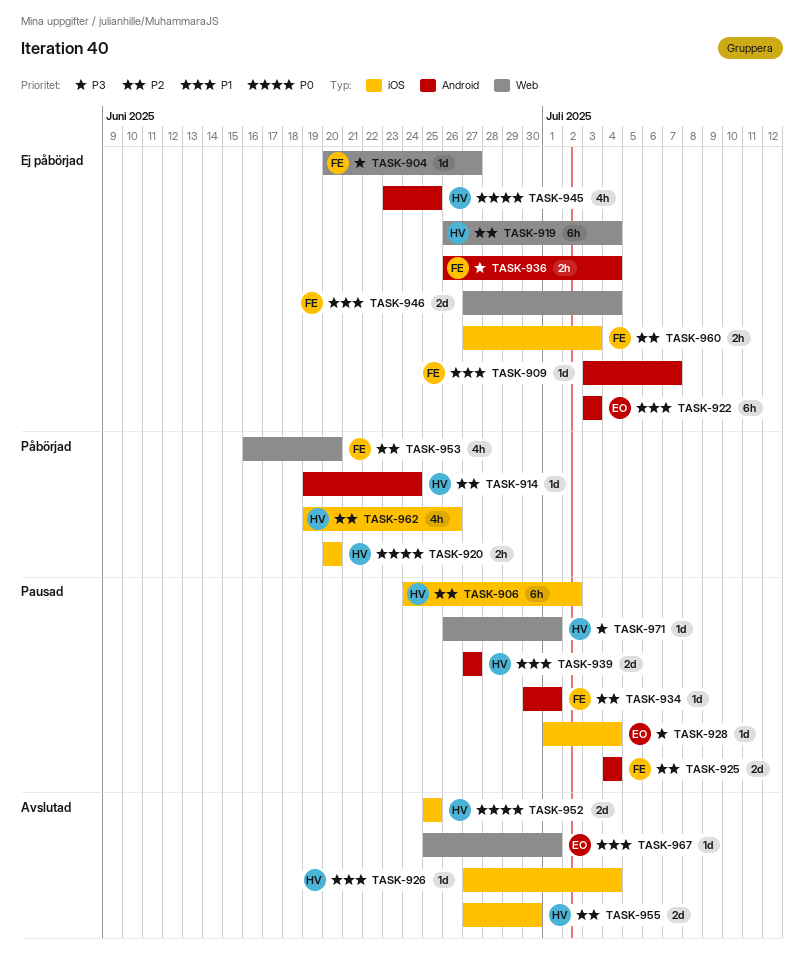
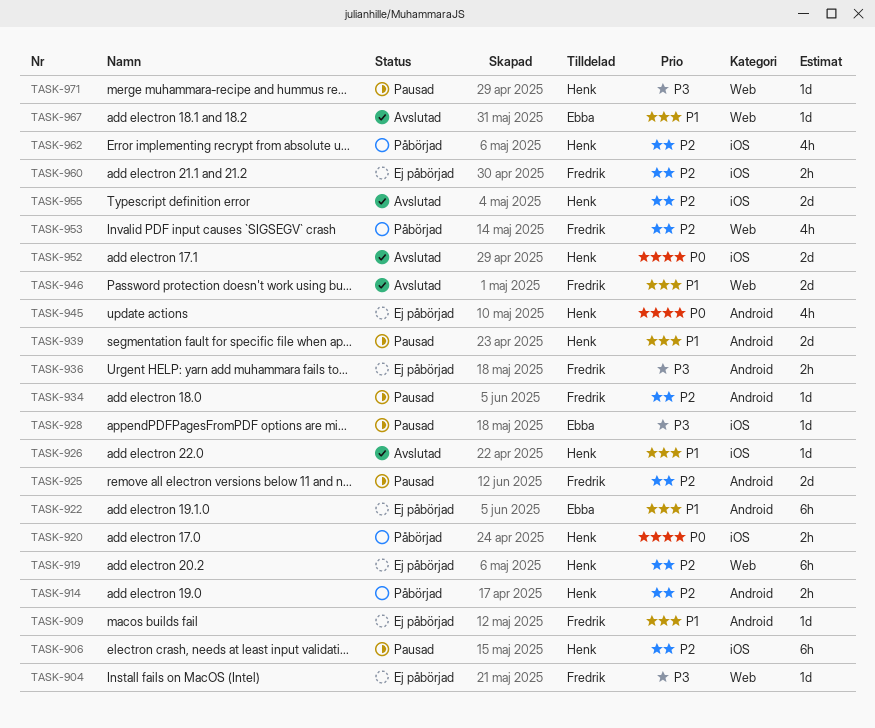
TASK-914, estimate: 1d -> 2h
TASK-946, status: Ej påbörjad -> Avslutad

